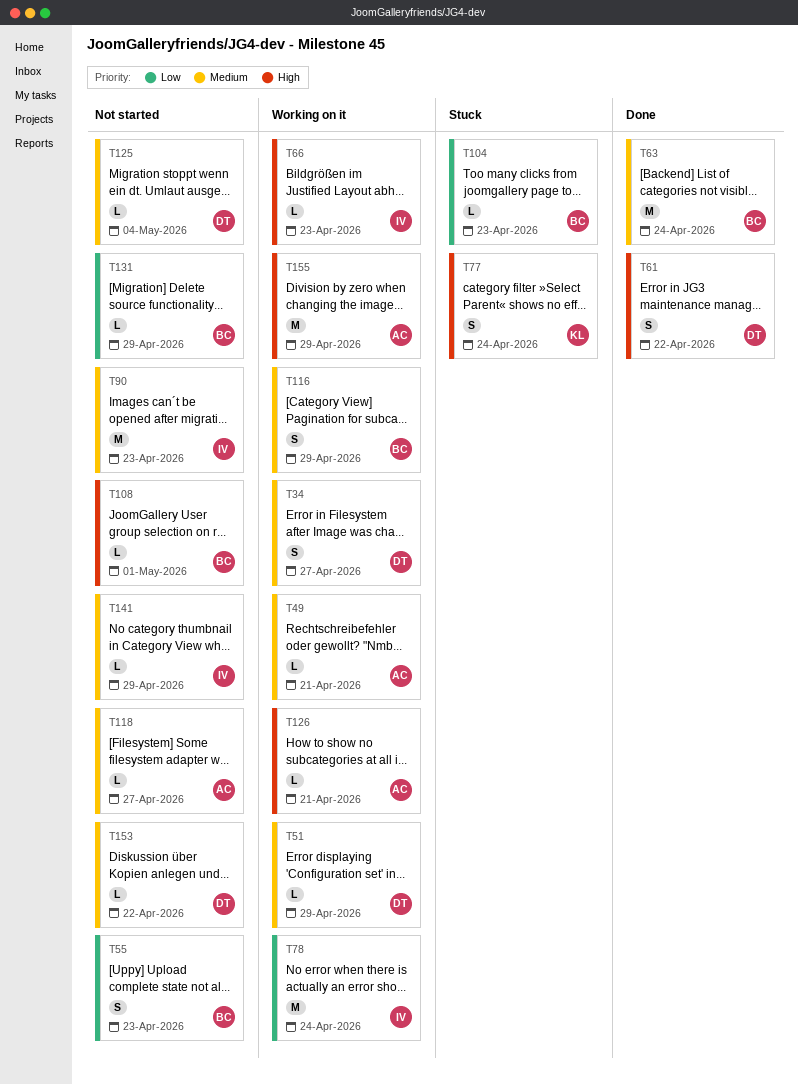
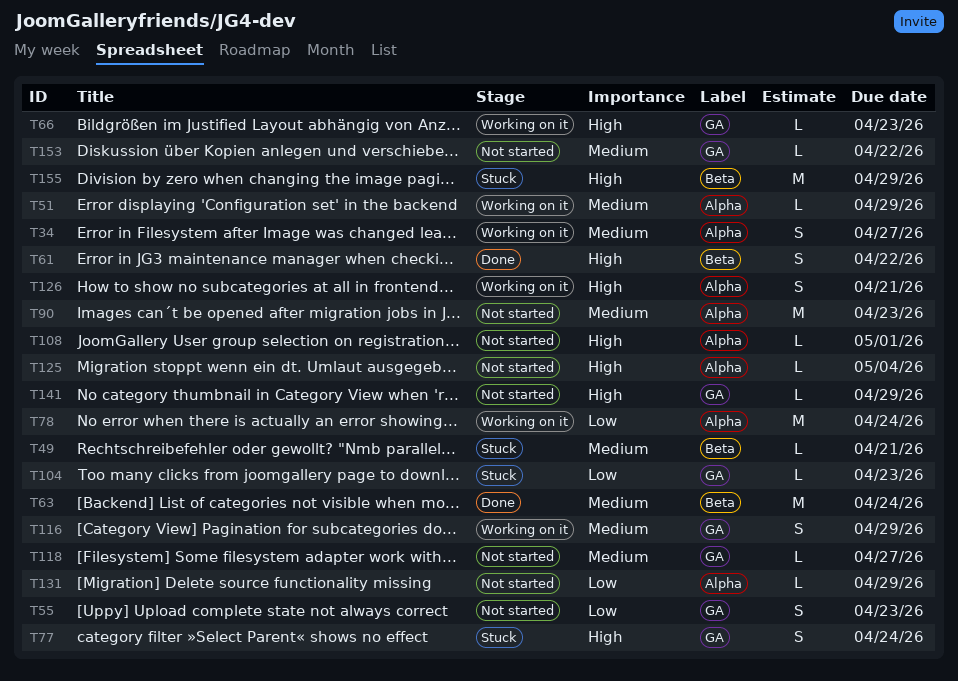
T49, status: Working on it -> Stuck
T125, priority: Medium -> High
T126, estimate: L -> S
T141, priority: Medium -> High
T155, status: Working on it -> Stuck

